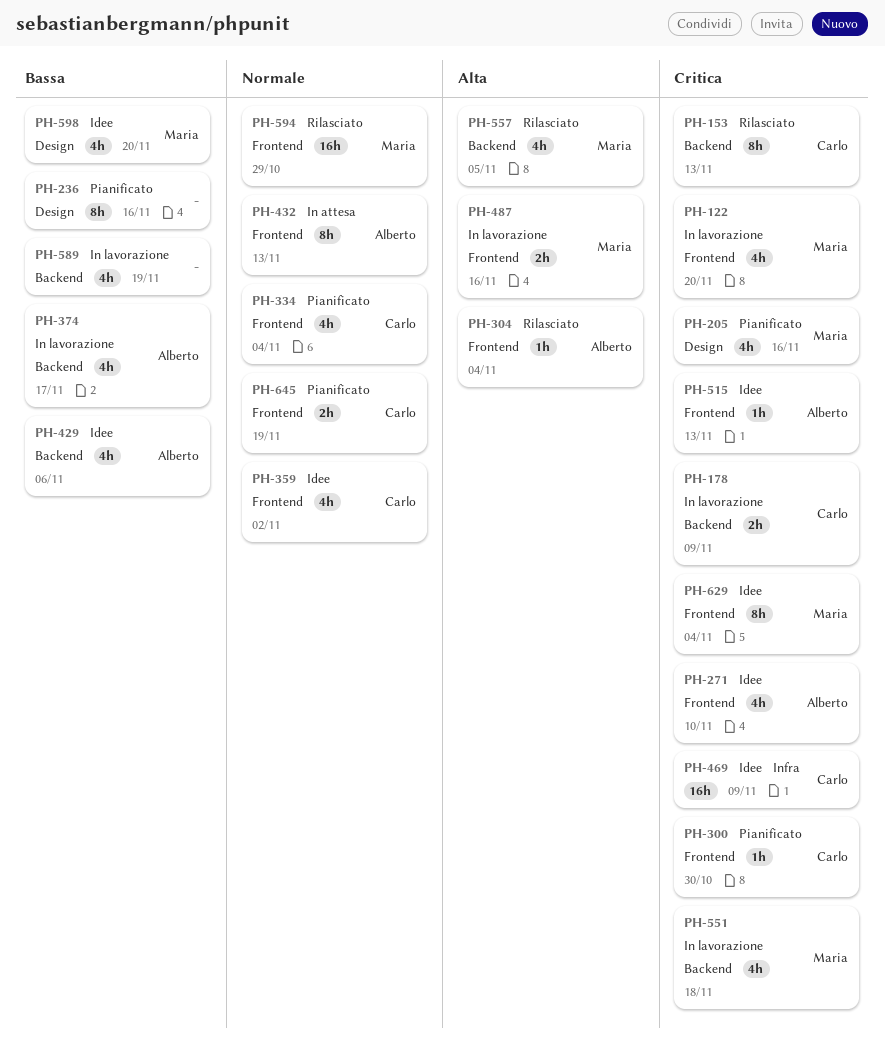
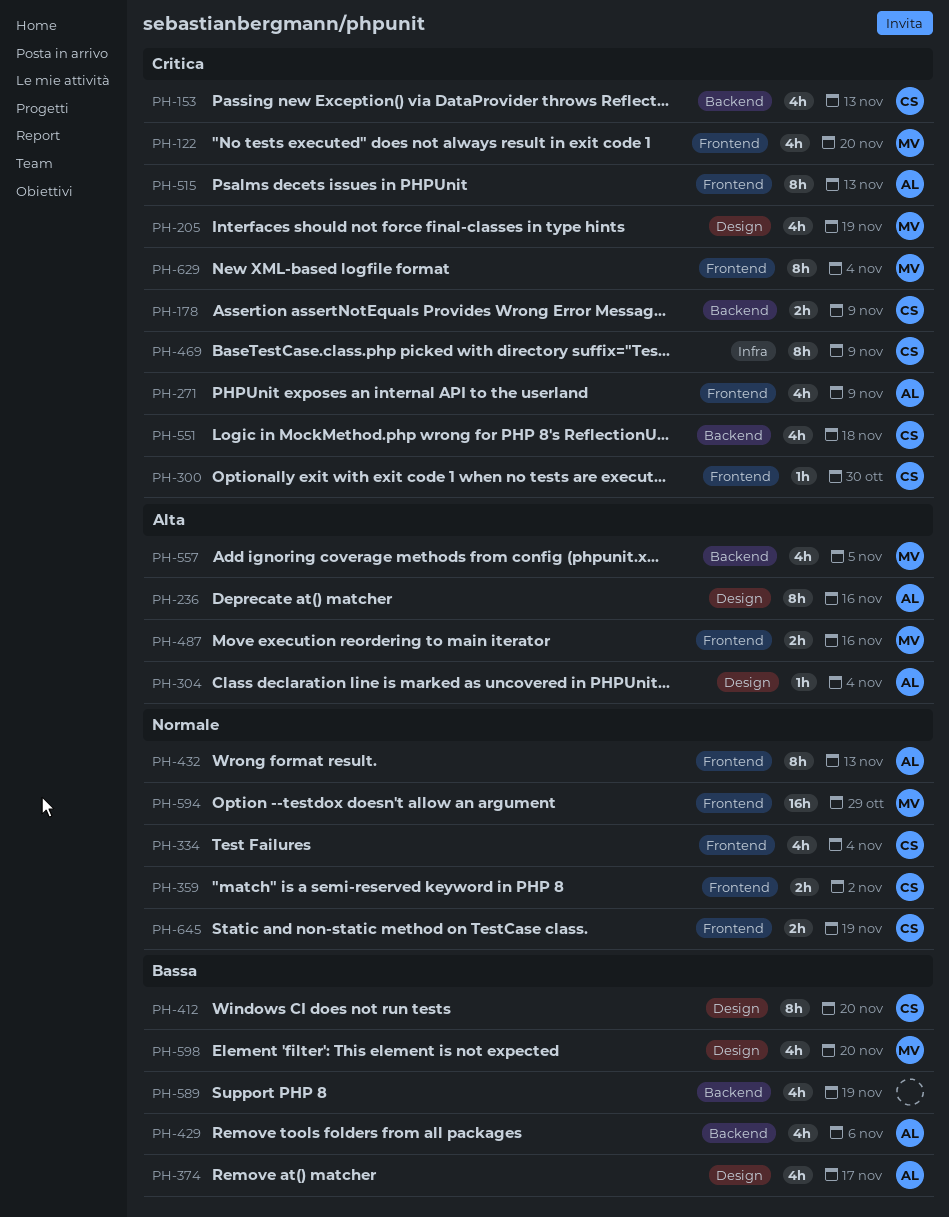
PH-153, estimate: 8h -> 4h
PH-205, due: Nov 16 -> Nov 19
PH-236, owner: none -> Alberto
PH-236, priority: Bassa -> Alta
PH-271, due: Nov 10 -> Nov 9
PH-304, label: Frontend -> Design
PH-359, estimate: 4h -> 2h
PH-374, label: Backend -> Design
PH-412: none -> present
PH-469, estimate: 16h -> 8h
PH-515, estimate: 1h -> 8h
PH-551, owner: Maria -> Carlo

